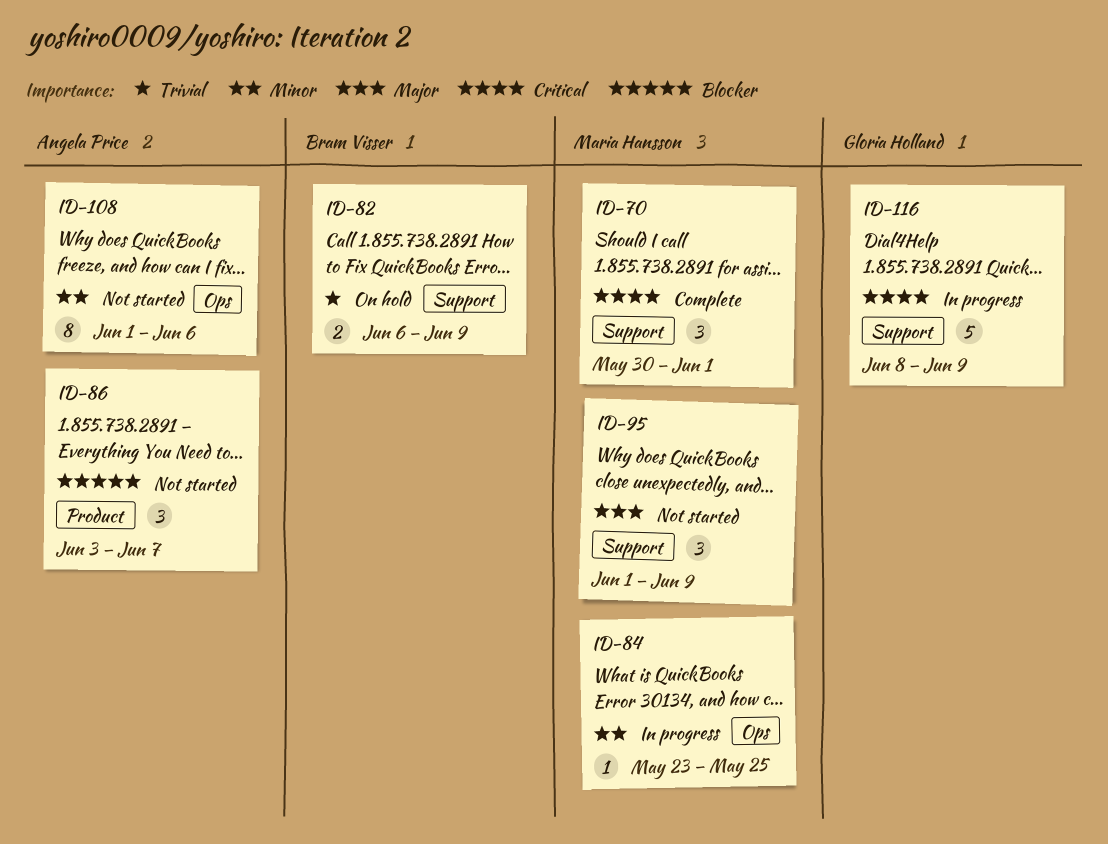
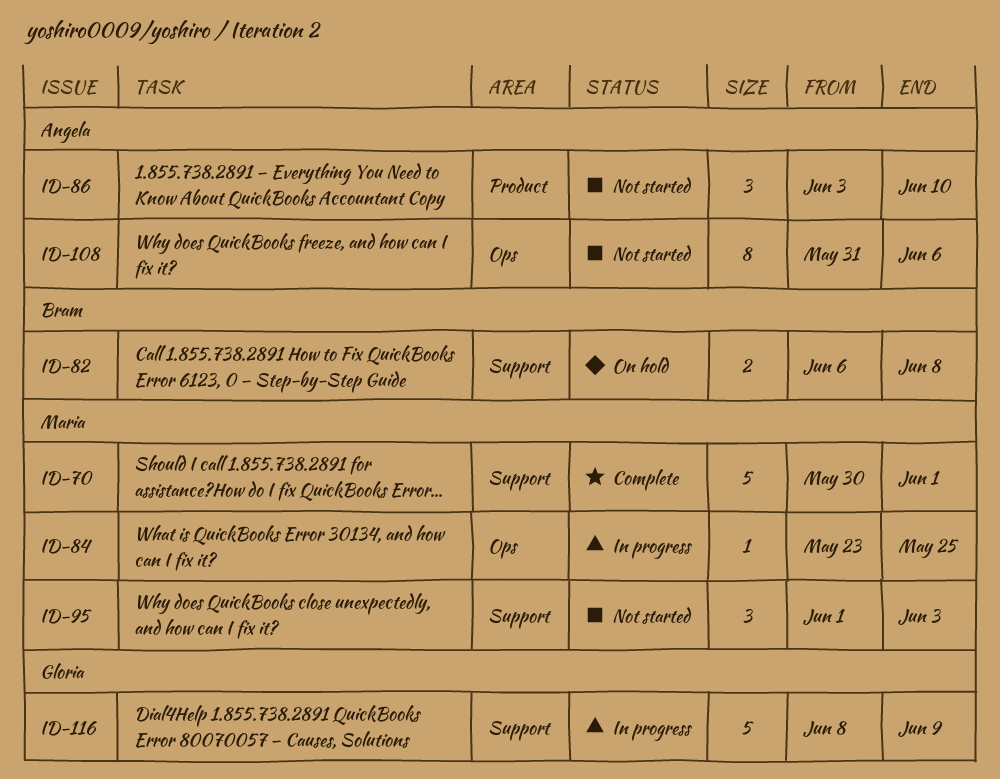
ID-70, estimate: 3 -> 5
ID-82, due: Jun 9 -> Jun 8
ID-86, due: Jun 7 -> Jun 10
ID-95, due: Jun 9 -> Jun 3
ID-108, start: Jun 1 -> May 31

